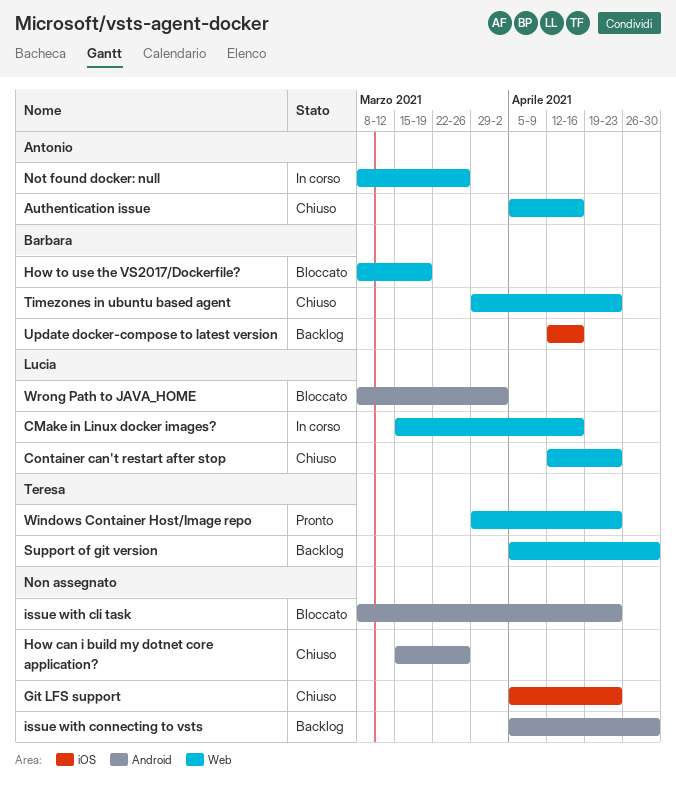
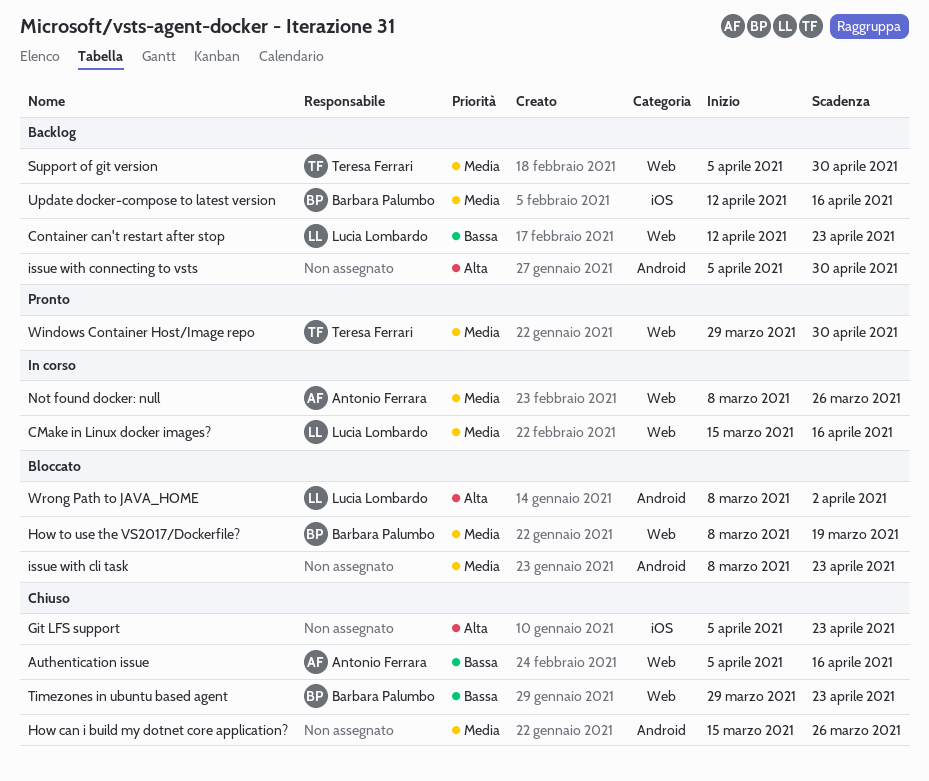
Container can't restart after stop, status: Chiuso -> Backlog
Windows Container Host/Image repo, due: Apr 23 -> Apr 30

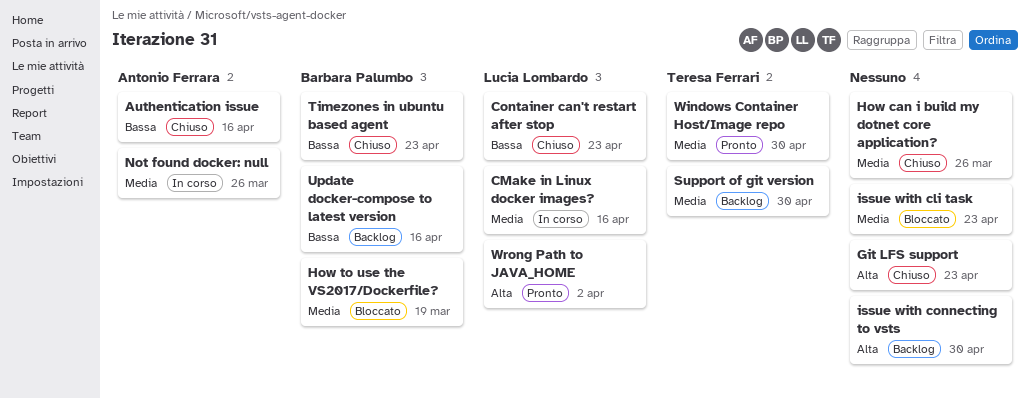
Container can't restart after stop, status: Backlog -> Chiuso
Update docker-compose to latest version, priority: Media -> Bassa
Wrong Path to JAVA_HOME, status: Bloccato -> Pronto

